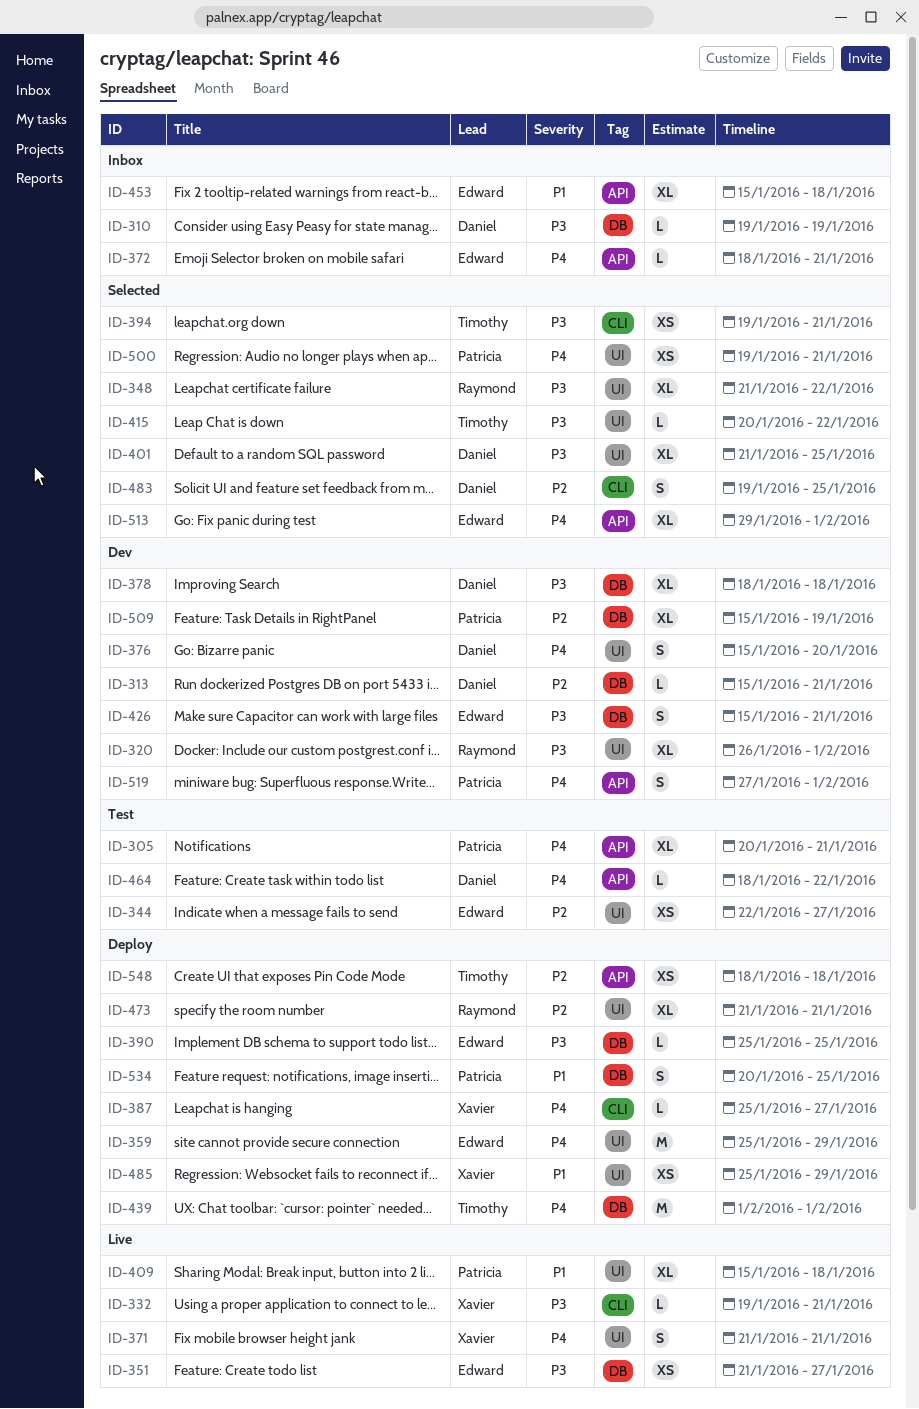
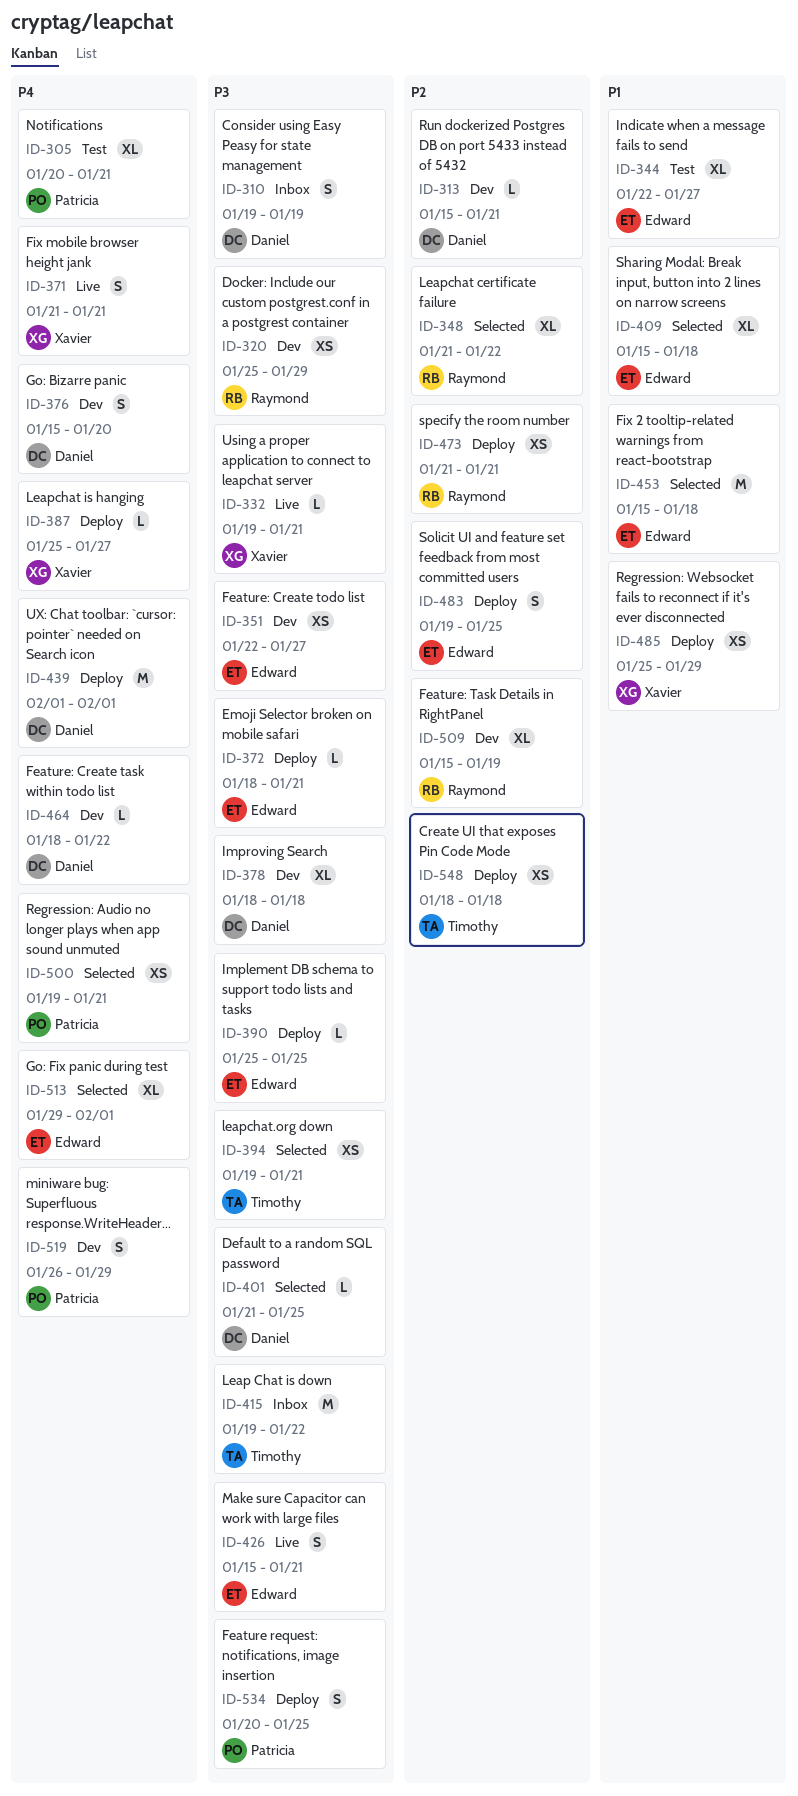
ID-310, estimate: L -> S
ID-320, estimate: XL -> XS
ID-320, start: Jan 26 -> Jan 25
ID-320, due: Feb 1 -> Jan 29
ID-344, priority: P2 -> P1
ID-344, estimate: XS -> XL
ID-348, priority: P3 -> P2
ID-351, status: Live -> Dev
ID-351, start: Jan 21 -> Jan 22
ID-359: present -> none
ID-372, status: Inbox -> Deploy
ID-372, priority: P4 -> P3
ID-401, estimate: XL -> L
ID-409, status: Live -> Selected
ID-409, owner: Patricia -> Edward
ID-415, status: Selected -> Inbox
ID-415, estimate: L -> M
ID-415, start: Jan 20 -> Jan 19
ID-426, status: Dev -> Live
ID-439, owner: Timothy -> Daniel
ID-453, status: Inbox -> Selected
ID-453, estimate: XL -> M
ID-464, status: Test -> Dev
ID-473, estimate: XL -> XS
ID-483, status: Selected -> Deploy
ID-483, owner: Daniel -> Edward
ID-509, owner: Patricia -> Raymond
ID-519, start: Jan 27 -> Jan 26
ID-519, due: Feb 1 -> Jan 29
ID-534, priority: P1 -> P3

